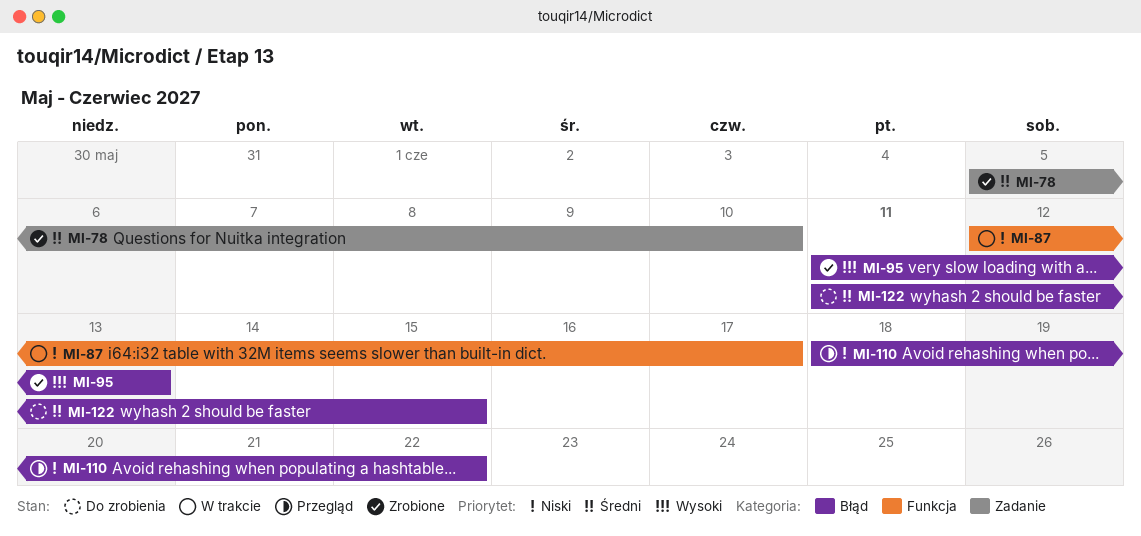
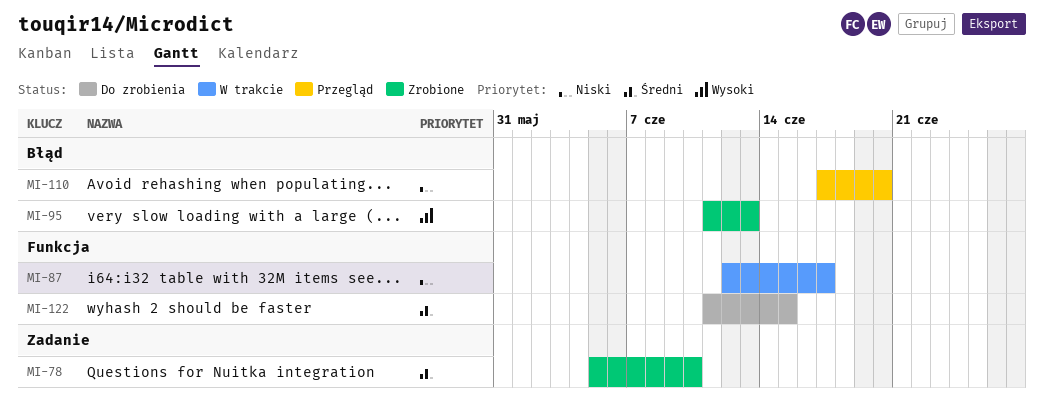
MI-110, start: Jun 18 -> Jun 17
MI-110, due: Jun 22 -> Jun 20
MI-122, label: Błąd -> Funkcja

